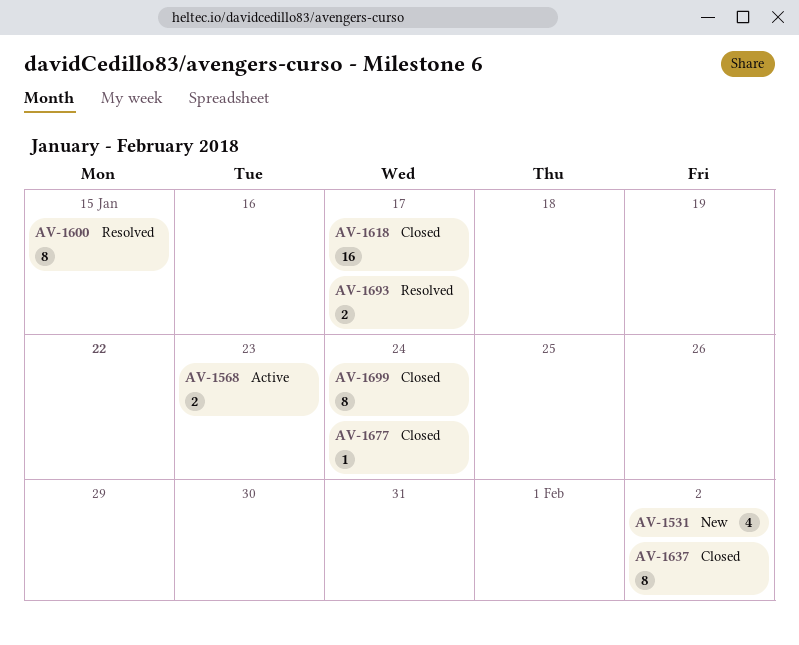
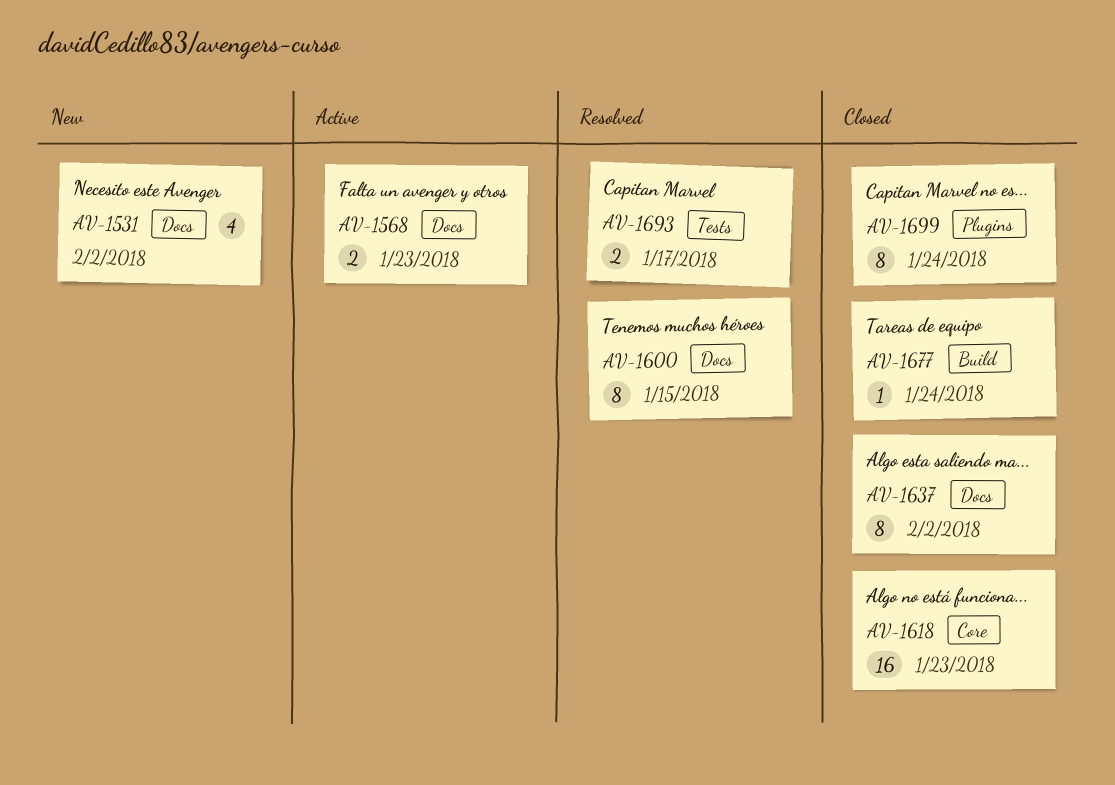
AV-1618, due: Jan 17 -> Jan 23

